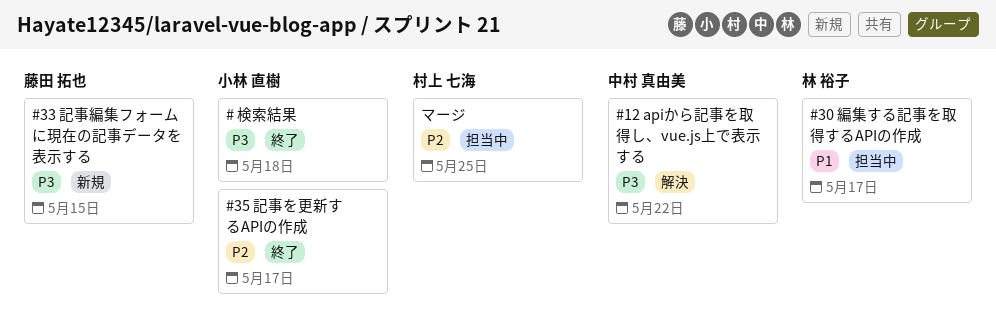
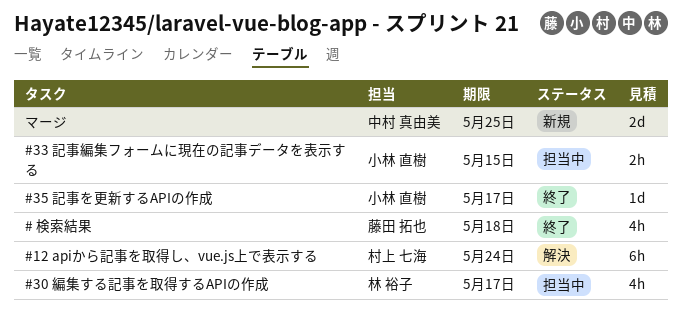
# 検索結果, owner: 小林 直樹 -> 藤田 拓也
#12 apiから記事を取得し、vue.js上で表示する, owner: 中村 真由美 -> 村上 七海
#12 apiから記事を取得し、vue.js上で表示する, due: May 22 -> May 24
#33 記事編集フォームに現在の記事データを表示する, status: 新規 -> 担当中
#33 記事編集フォームに現在の記事データを表示する, owner: 藤田 拓也 -> 小林 直樹
マージ, status: 担当中 -> 新規
マージ, owner: 村上 七海 -> 中村 真由美

